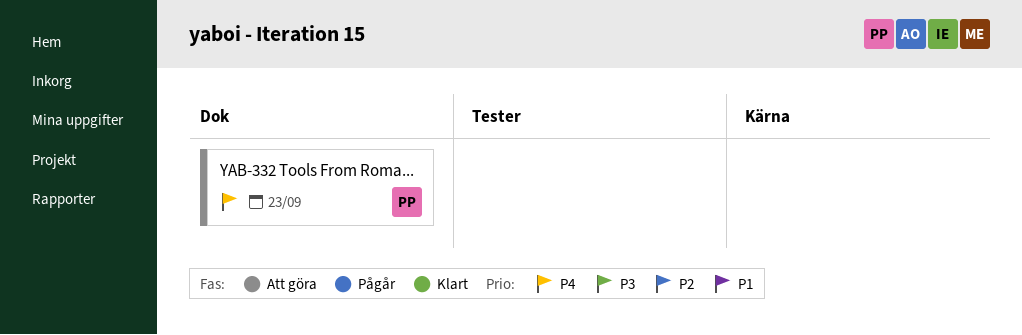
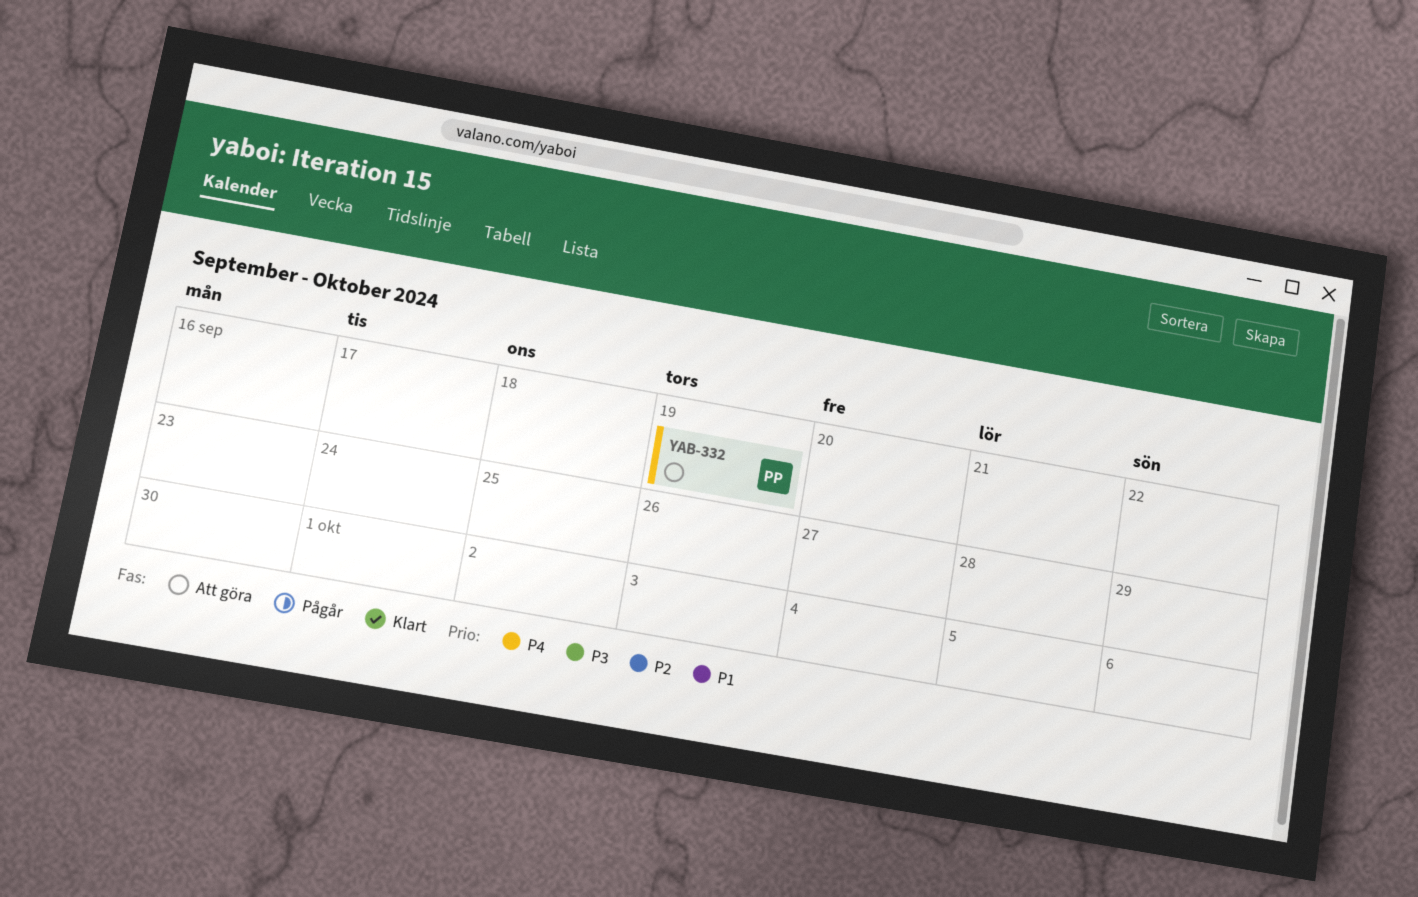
YAB-332, due: Sep 23 -> Sep 19

